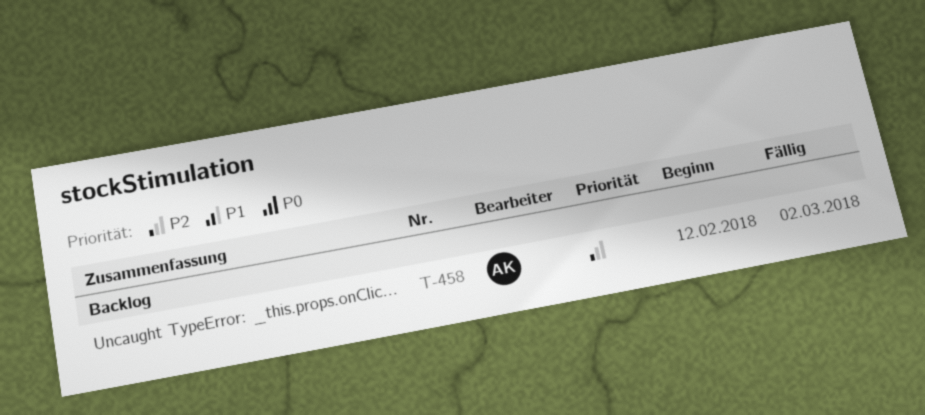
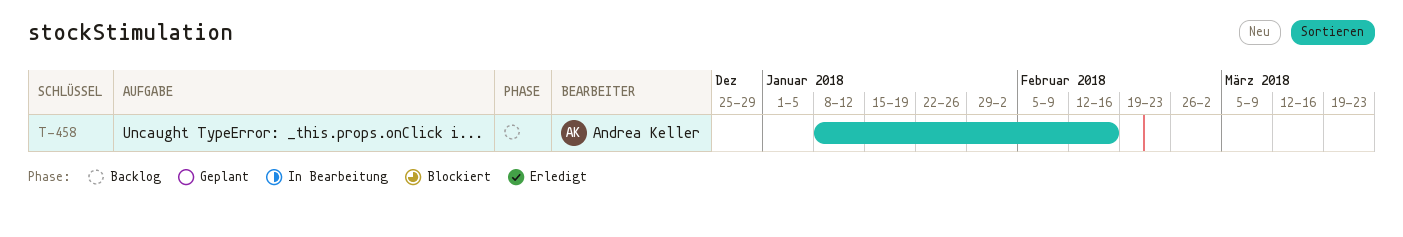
T-458, start: Feb 12 -> Jan 8
T-458, due: Mar 2 -> Feb 16

